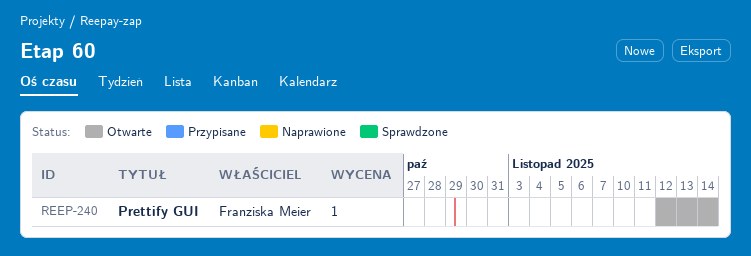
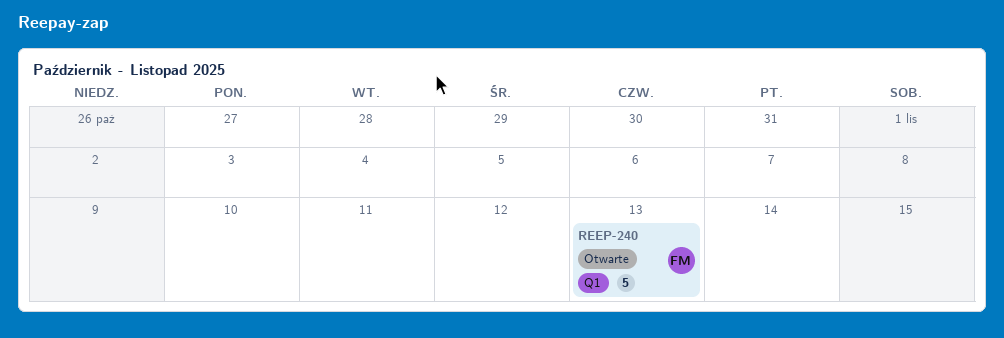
REEP-240, estimate: 1 -> 5
REEP-240, due: Nov 14 -> Nov 13

